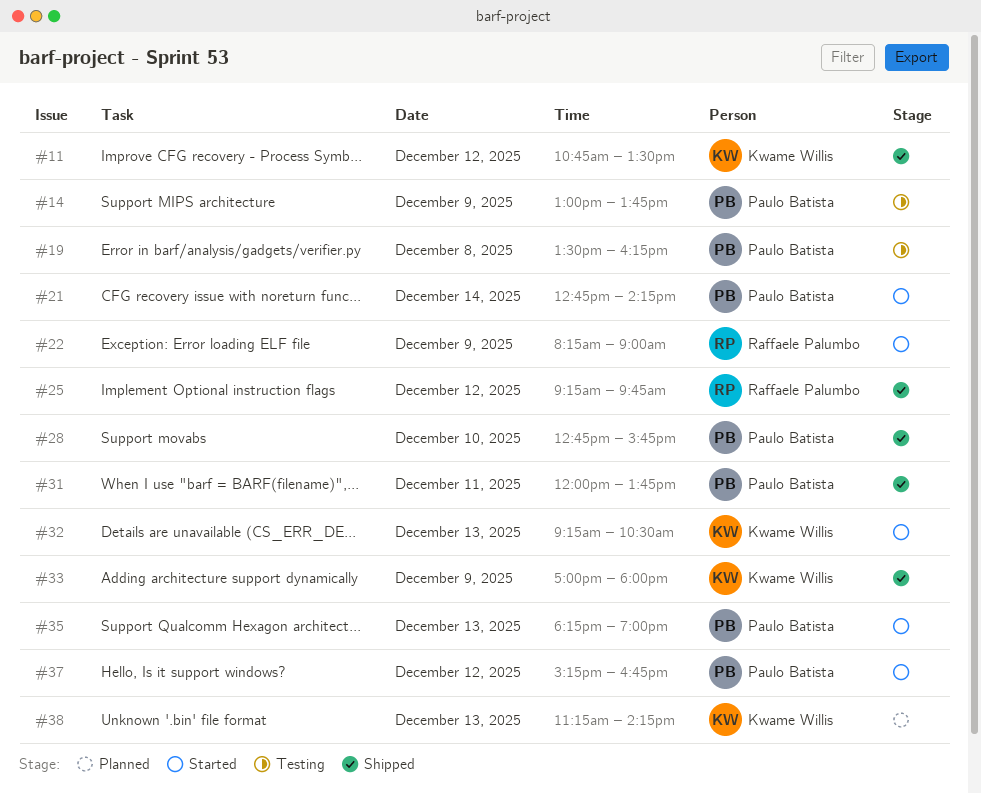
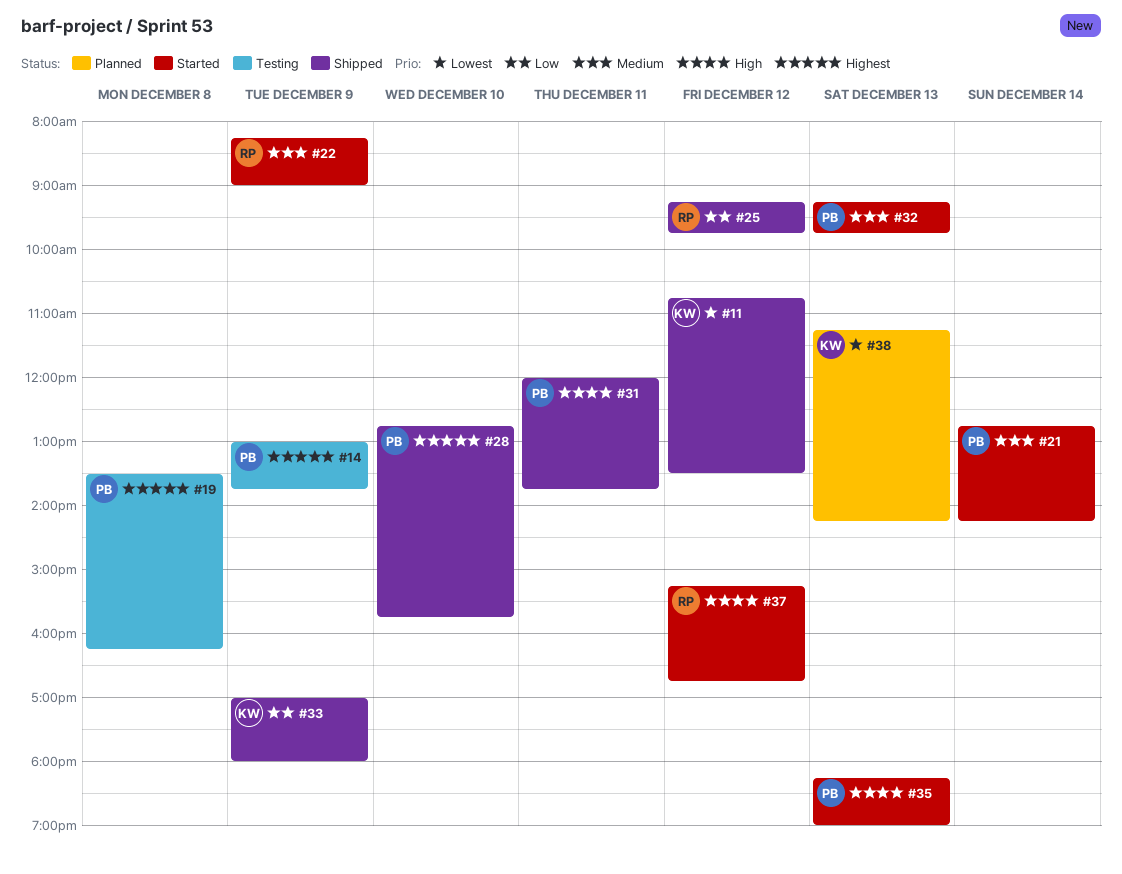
#32, owner: Kwame Willis -> Paulo Batista
#32, ends: 10:30 -> 09:45
#37, owner: Paulo Batista -> Raffaele Palumbo

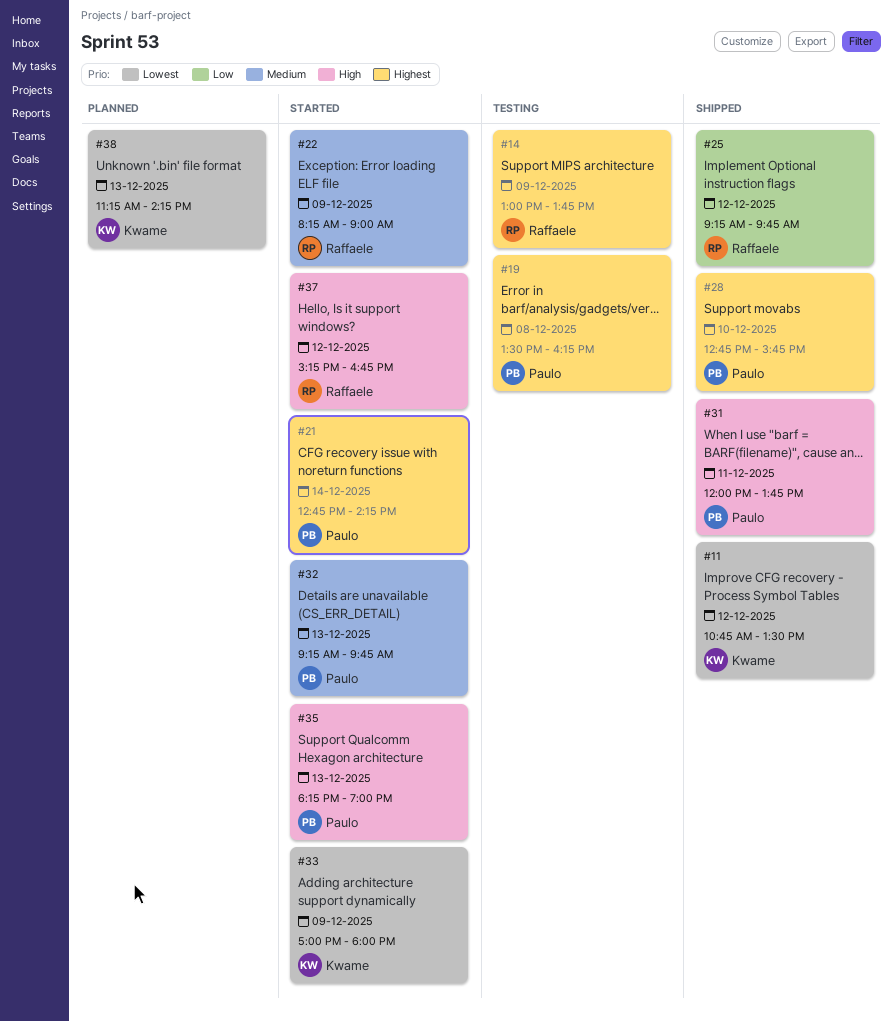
#14, owner: Paulo -> Raffaele
#21, priority: Medium -> Highest
#33, status: Shipped -> Started
#33, priority: Low -> Lowest

